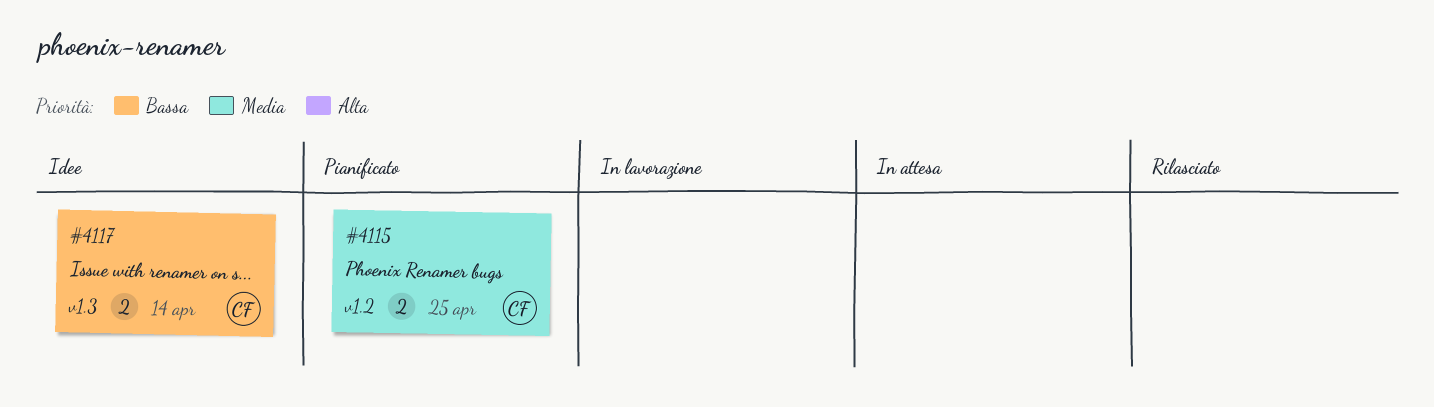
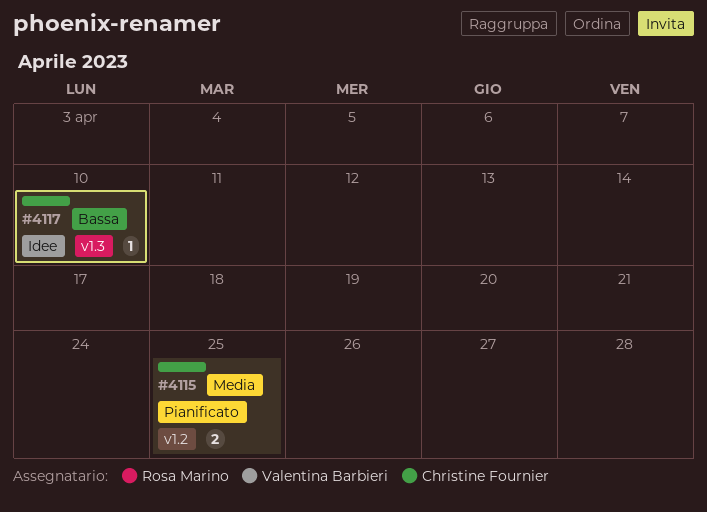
#4117, estimate: 2 -> 1
#4117, due: Apr 14 -> Apr 10

